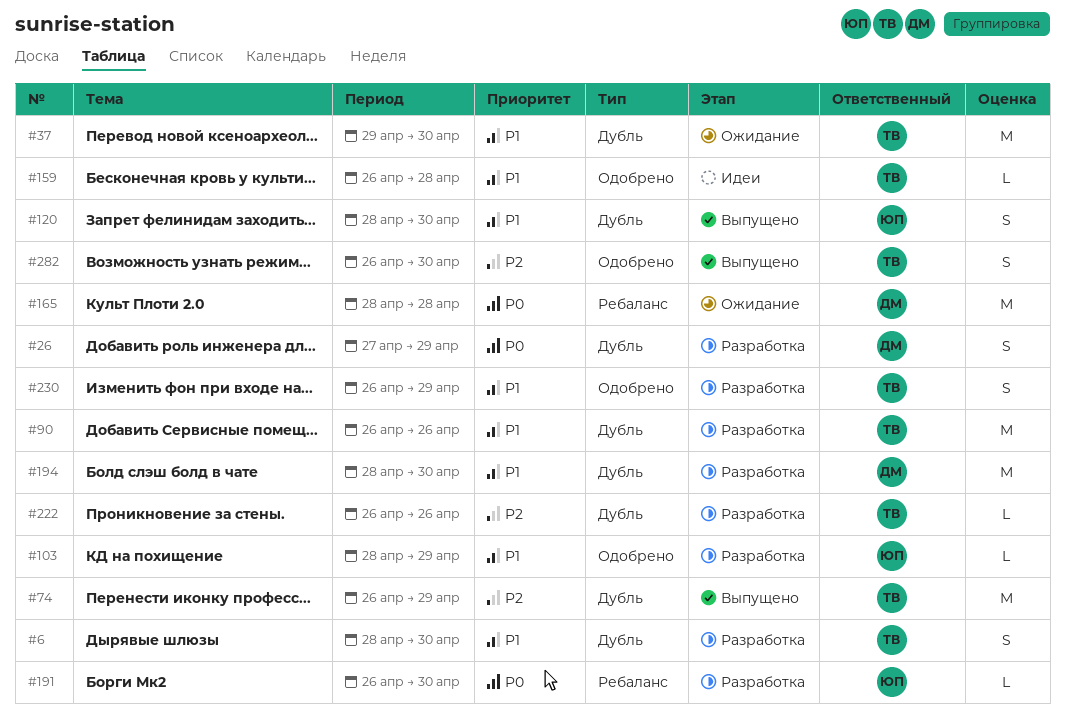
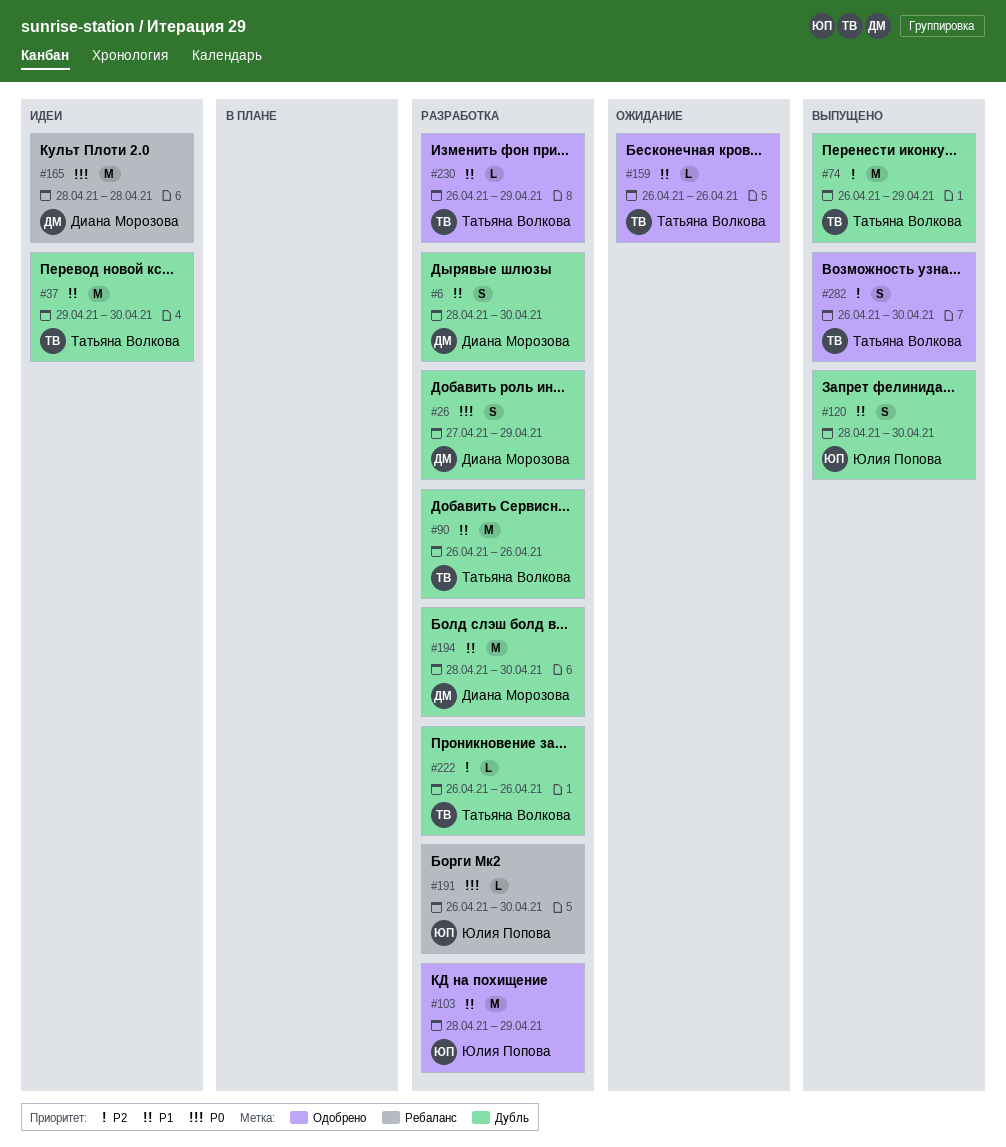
#6, owner: Татьяна Волкова -> Диана Морозова
#37, status: Ожидание -> Идеи
#103, estimate: L -> M
#159, status: Идеи -> Ожидание
#159, due: Apr 28 -> Apr 26
#165, status: Ожидание -> Идеи
#230, estimate: S -> L

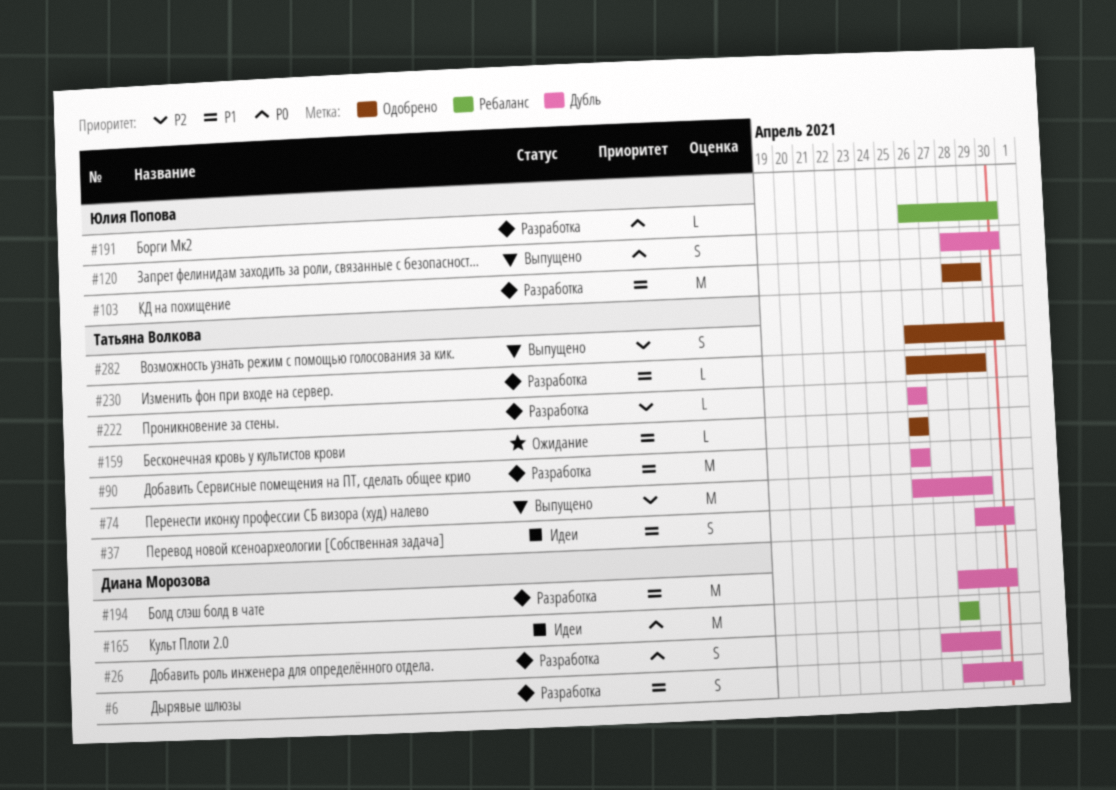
#37, estimate: M -> S
#120, priority: P1 -> P0

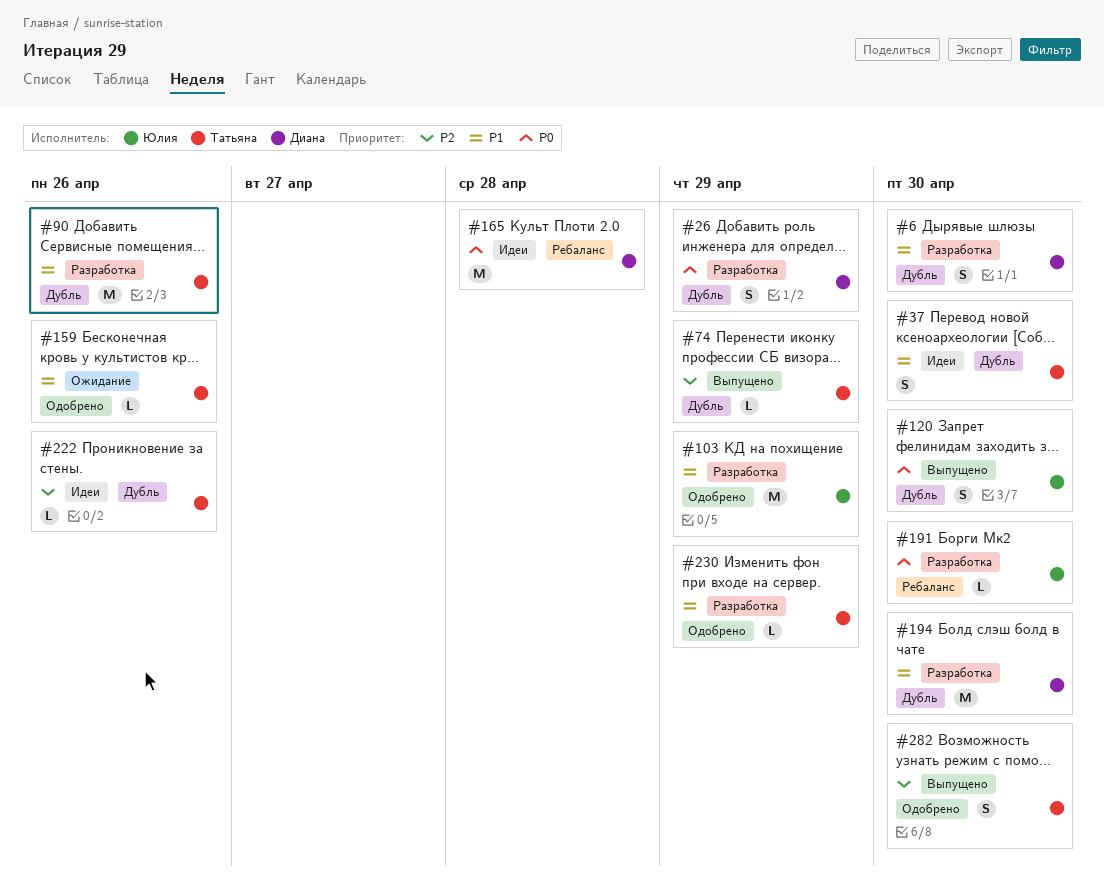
#74, estimate: M -> L
#222, status: Разработка -> Идеи

